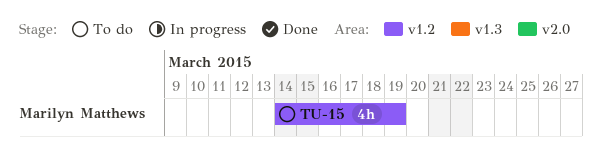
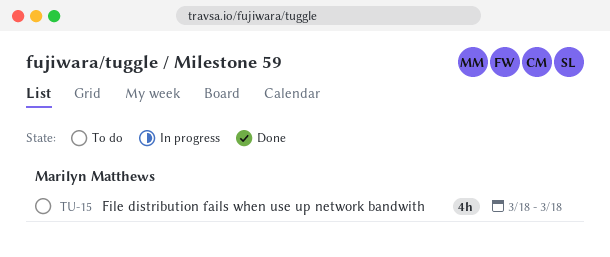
TU-15, start: Mar 14 -> Mar 18
TU-15, due: Mar 19 -> Mar 18

